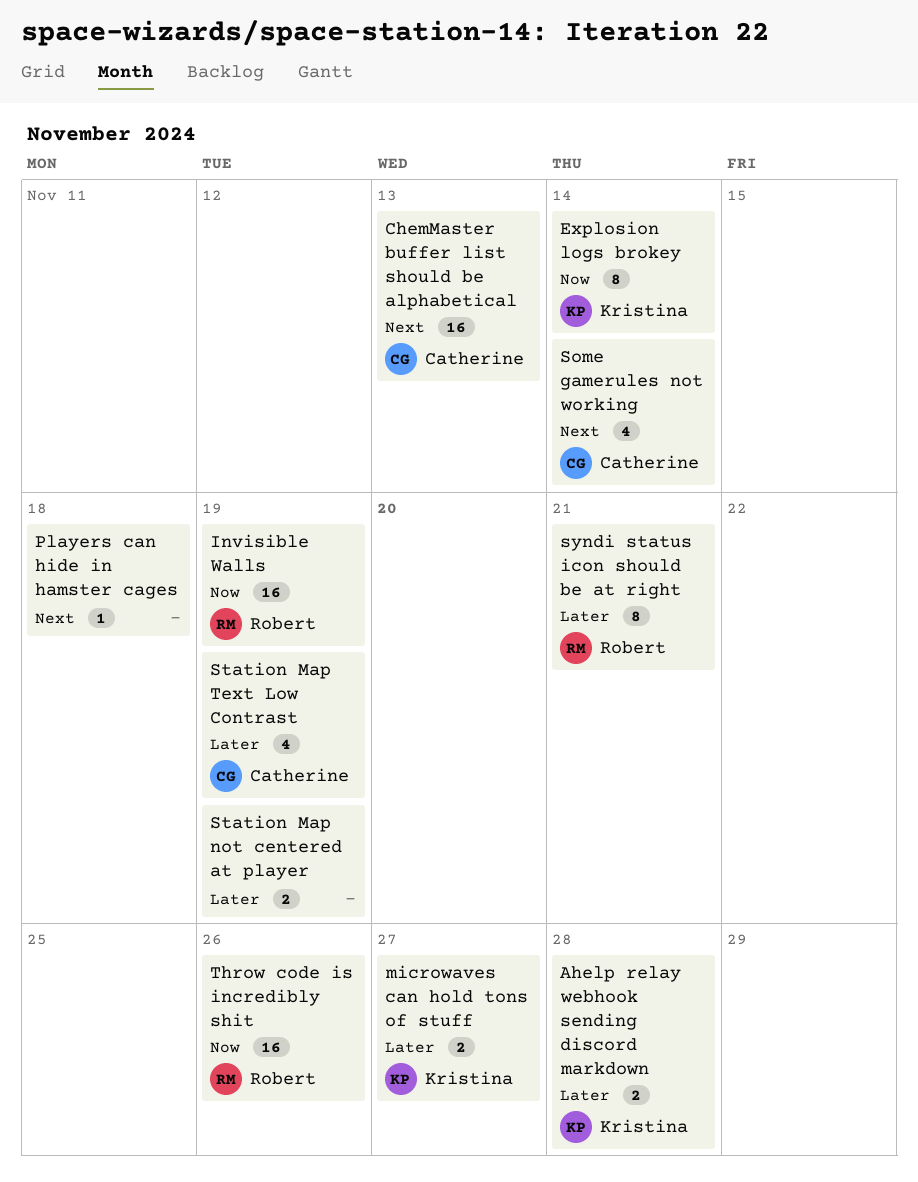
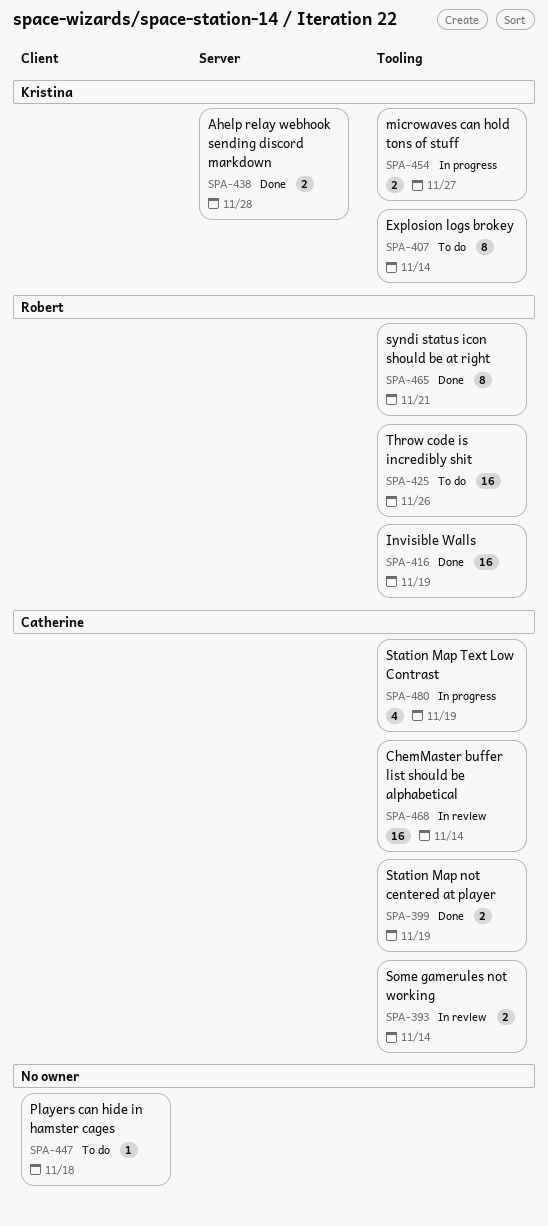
ChemMaster buffer list should be alphabetical, due: Nov 13 -> Nov 14
Some gamerules not working, estimate: 4 -> 2
Station Map not centered at player, owner: none -> Catherine

